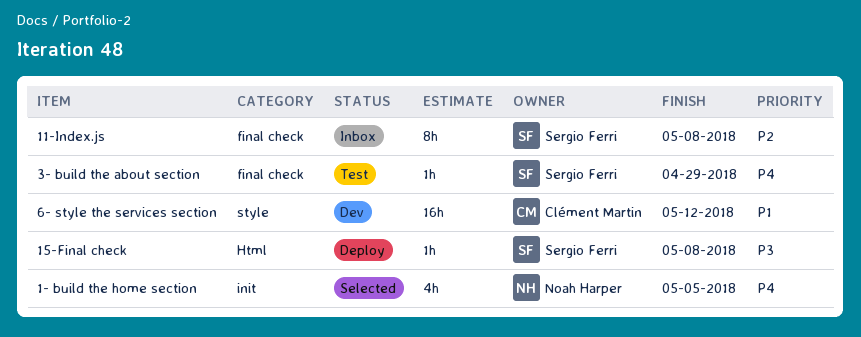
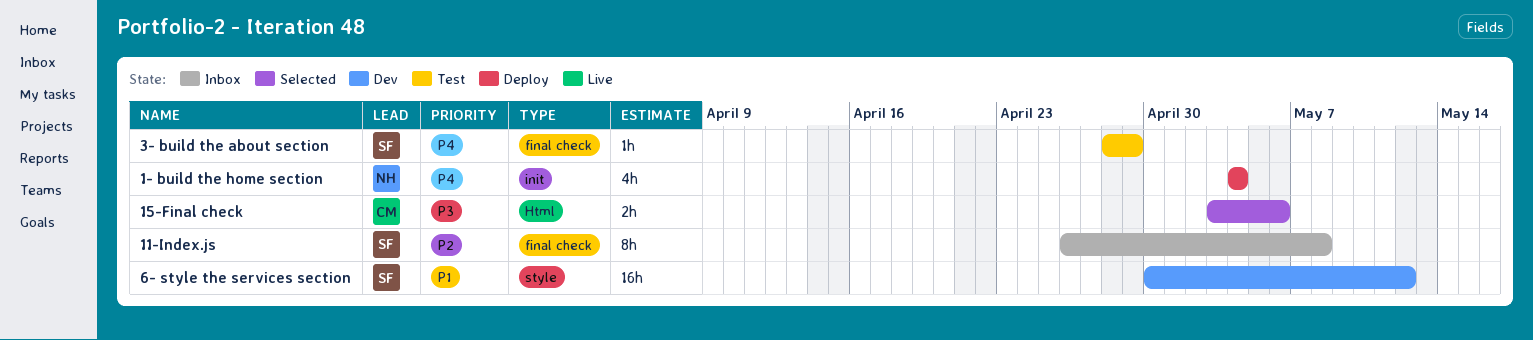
1- build the home section, status: Selected -> Deploy
1- build the home section, due: May 5 -> May 4
15-Final check, status: Deploy -> Selected
15-Final check, owner: Sergio Ferri -> Clément Martin
15-Final check, estimate: 1h -> 2h
15-Final check, due: May 8 -> May 6
6- style the services section, owner: Clément Martin -> Sergio Ferri

